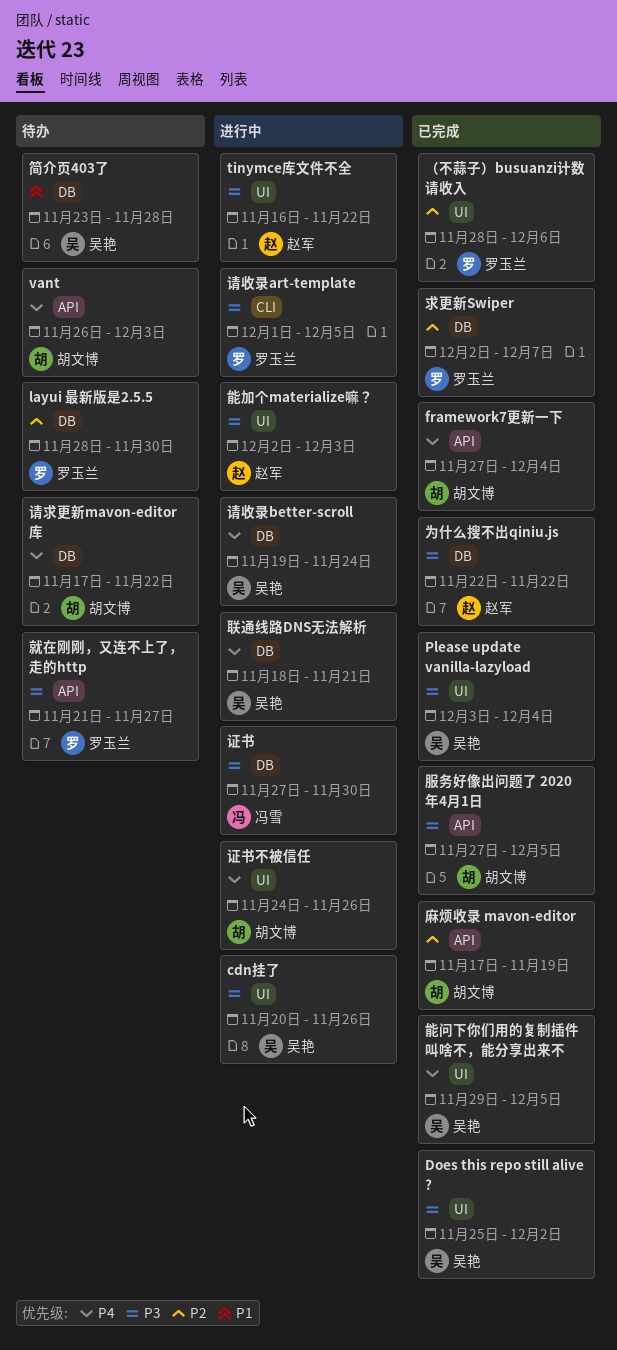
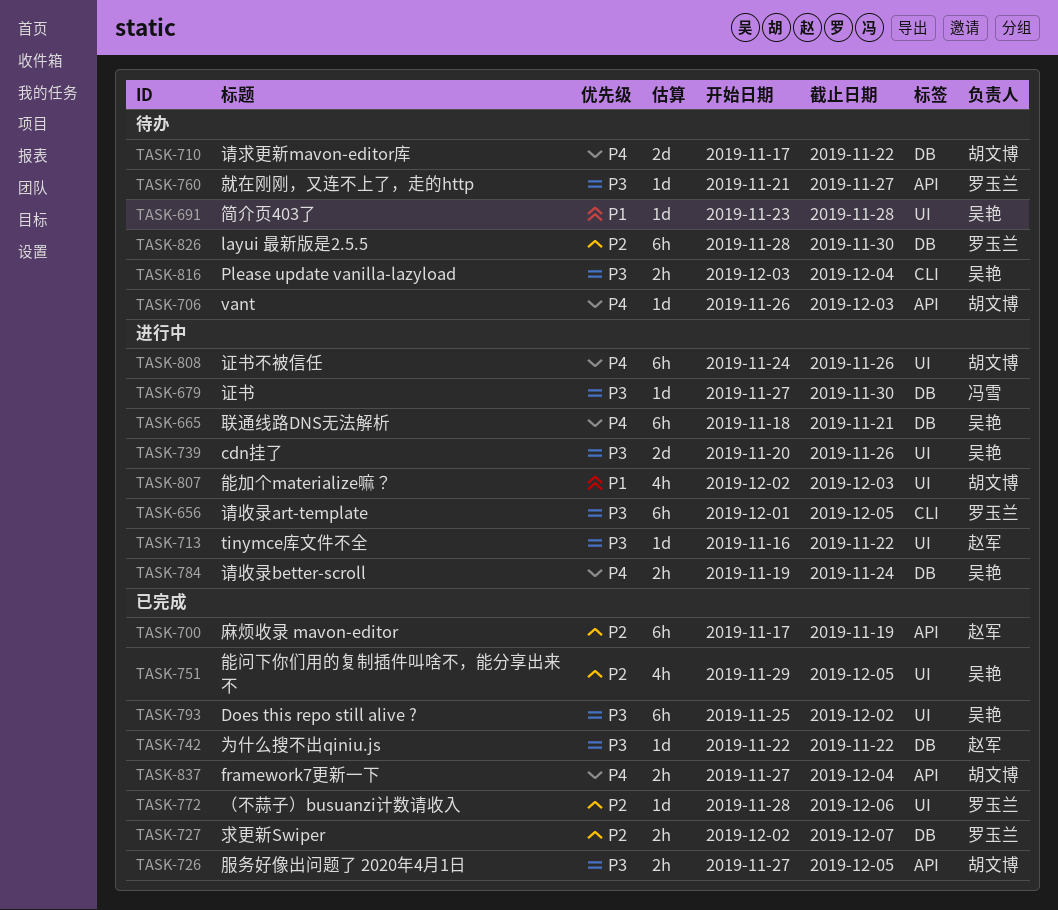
Please update vanilla-lazyload, status: 已完成 -> 待办
Please update vanilla-lazyload, label: UI -> CLI
简介页403了, label: DB -> UI
能加个materialize嘛？, owner: 赵军 -> 胡文博
能加个materialize嘛？, priority: P3 -> P1
能问下你们用的复制插件叫啥不，能分享出来不, priority: P4 -> P2
麻烦收录 mavon-editor, owner: 胡文博 -> 赵军

